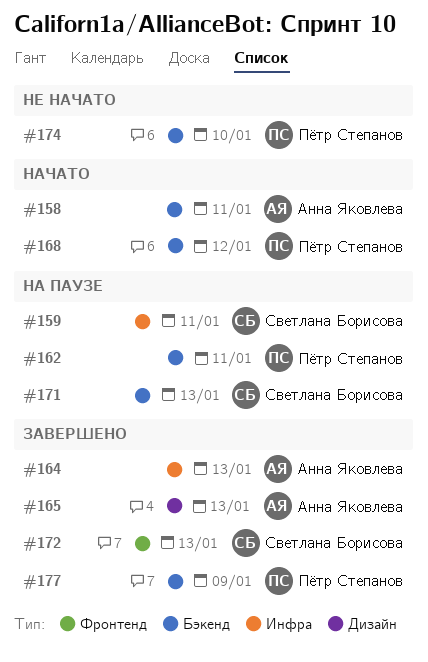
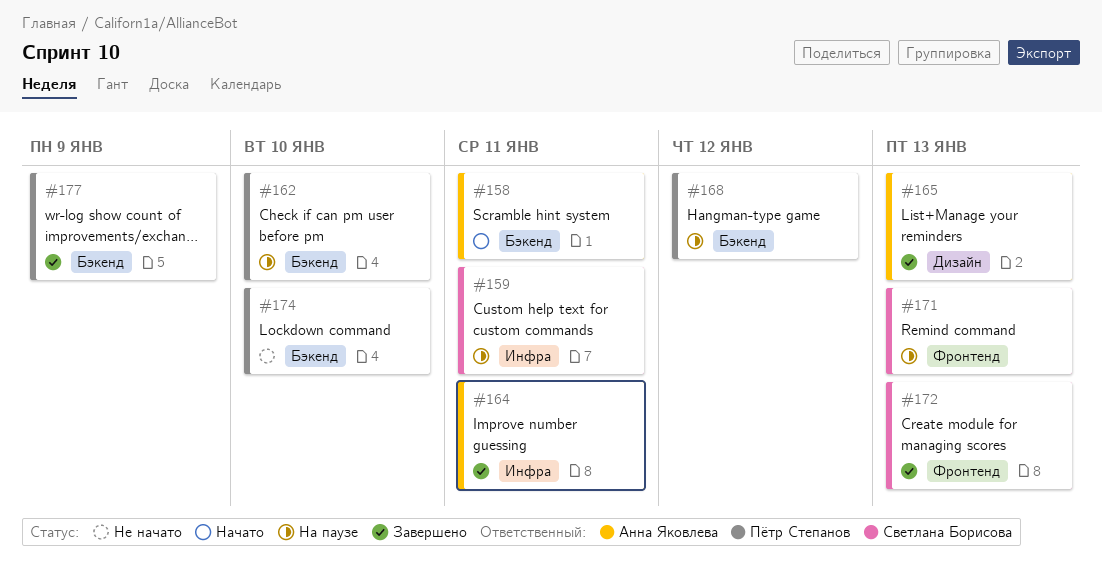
#162, due: Jan 11 -> Jan 10
#164, due: Jan 13 -> Jan 11
#168, status: Начато -> На паузе
#171, label: Бэкенд -> Фронтенд

